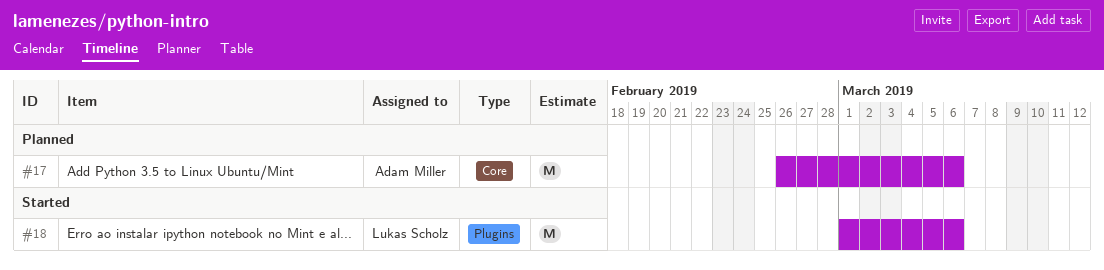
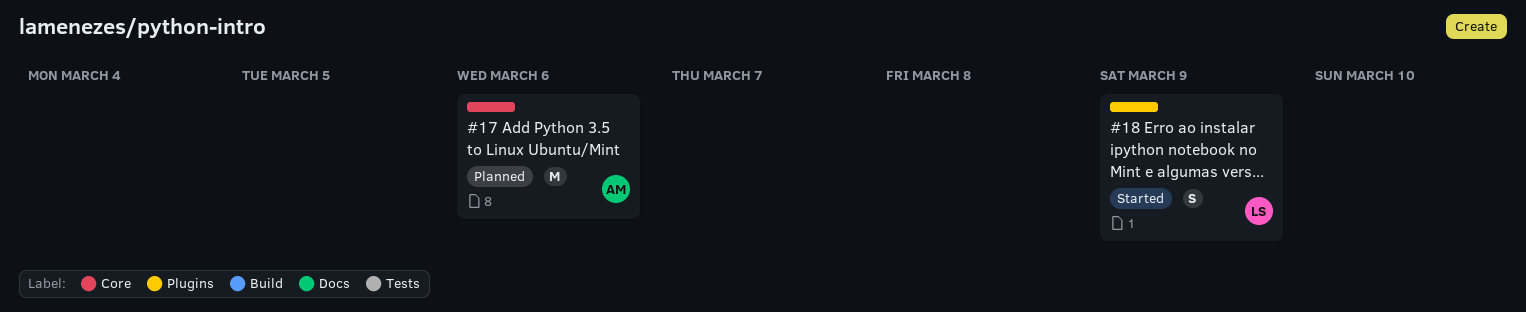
#18, estimate: M -> S
#18, due: Mar 6 -> Mar 9

